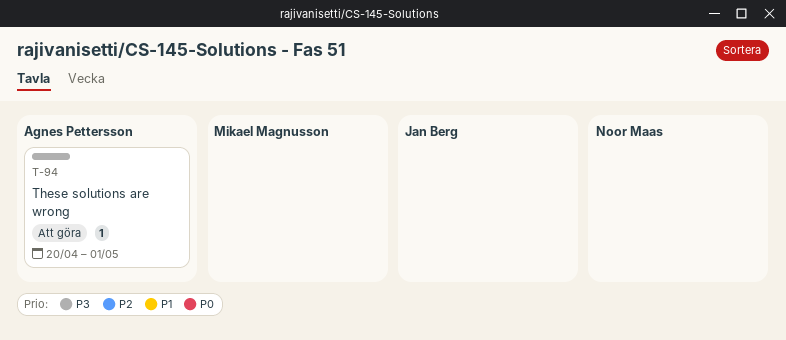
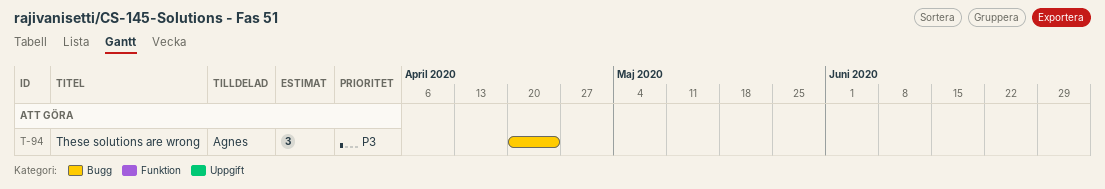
T-94, estimate: 1 -> 3
T-94, due: May 1 -> Apr 24

